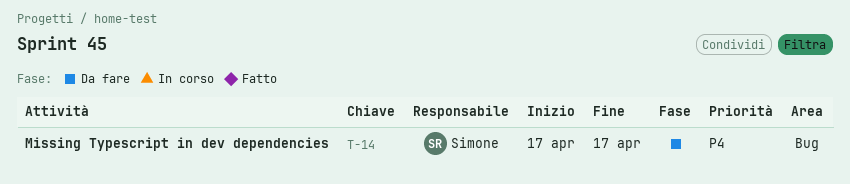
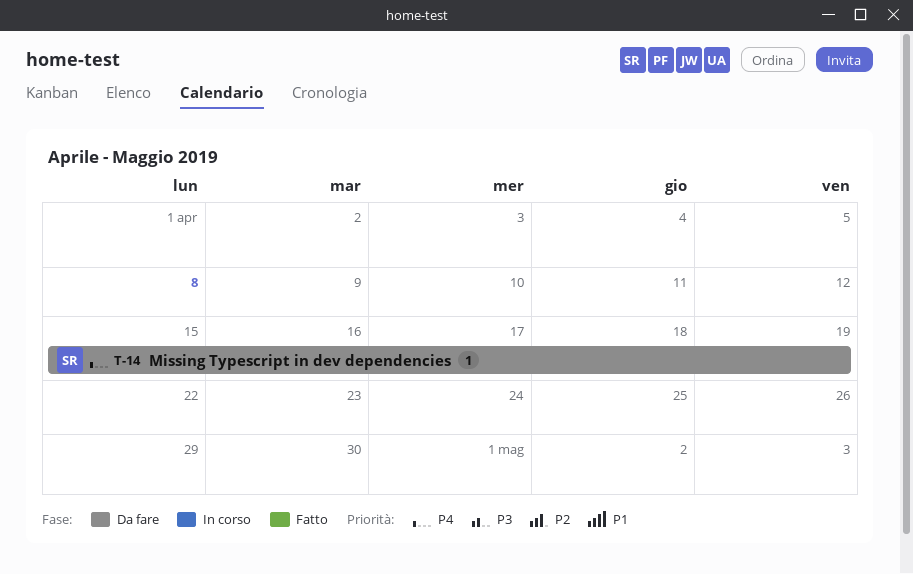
T-14, start: Apr 17 -> Apr 15
T-14, due: Apr 17 -> Apr 19

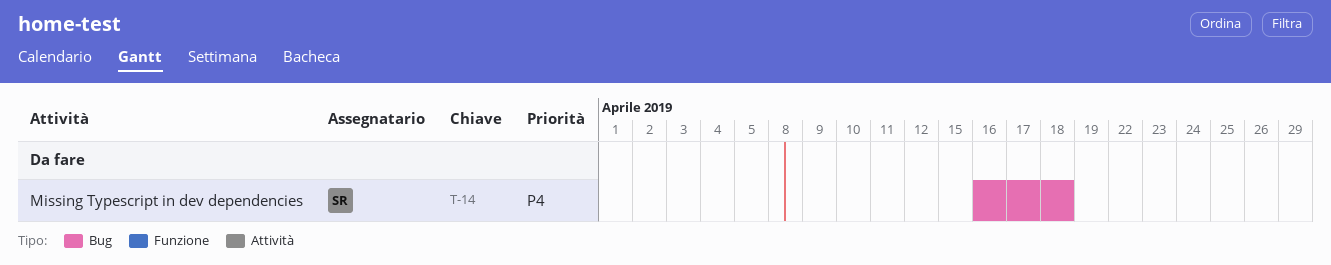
T-14, start: Apr 15 -> Apr 16
T-14, due: Apr 19 -> Apr 18

